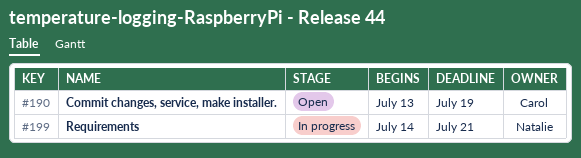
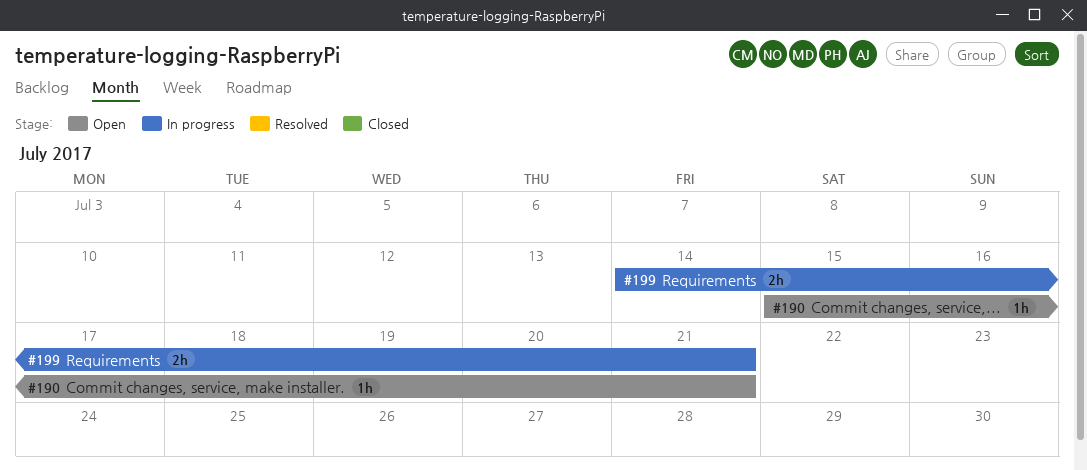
#190, start: Jul 13 -> Jul 15
#190, due: Jul 19 -> Jul 21

